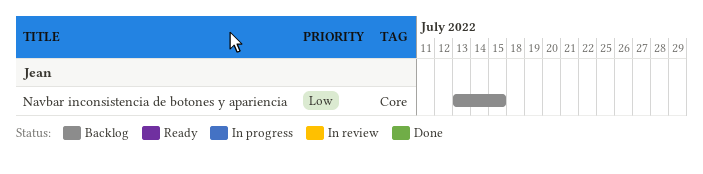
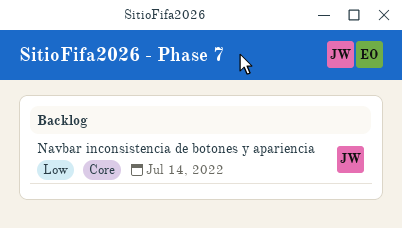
Navbar inconsistencia de botones y apariencia, due: Jul 15 -> Jul 14

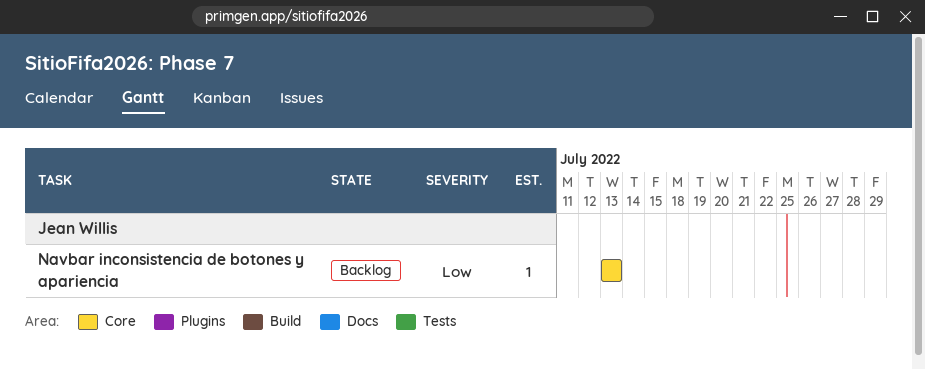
Navbar inconsistencia de botones y apariencia, due: Jul 14 -> Jul 13

